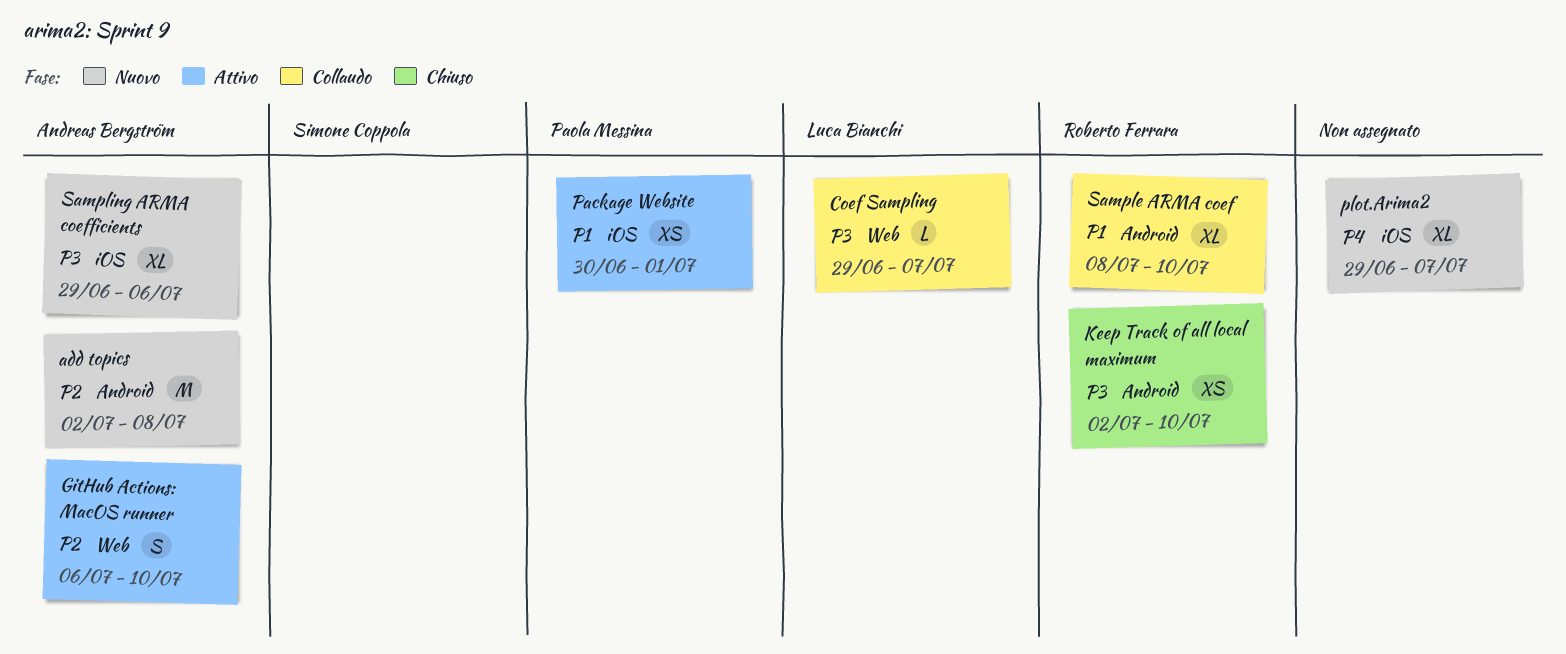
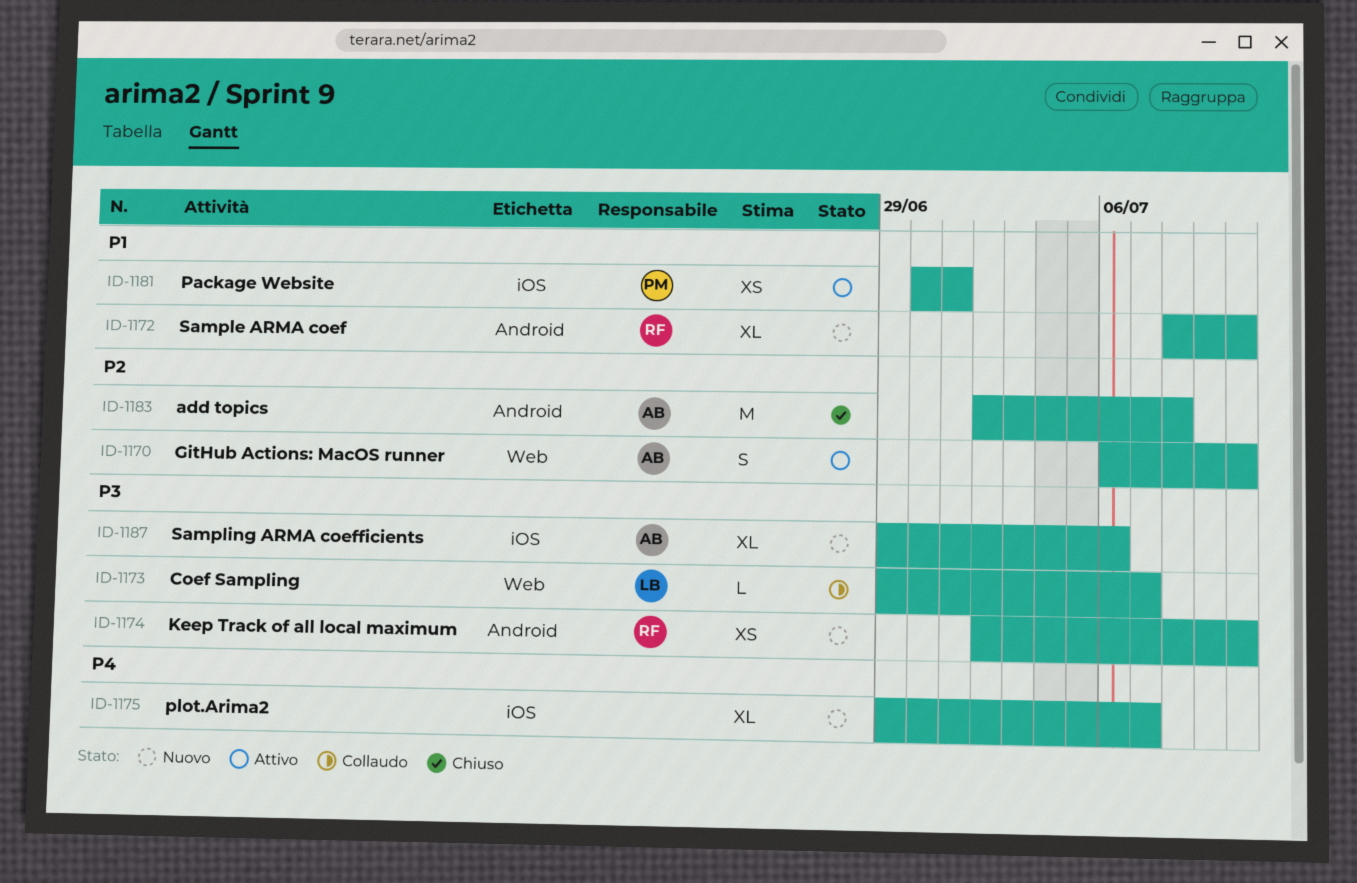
add topics, status: Nuovo -> Chiuso
Keep Track of all local maximum, status: Chiuso -> Nuovo
Sample ARMA coef, status: Collaudo -> Nuovo

